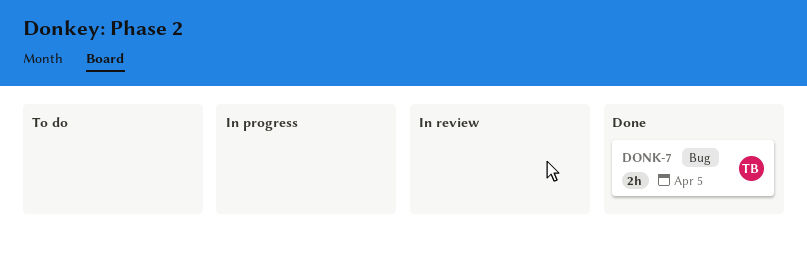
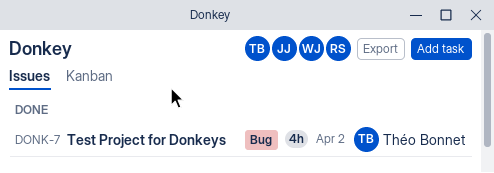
DONK-7, estimate: 2h -> 4h
DONK-7, due: Apr 5 -> Apr 2

